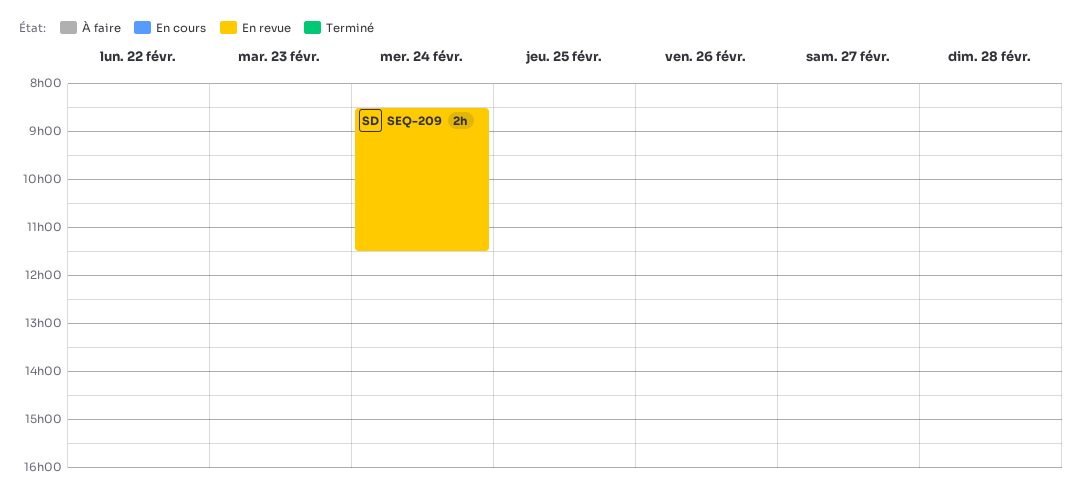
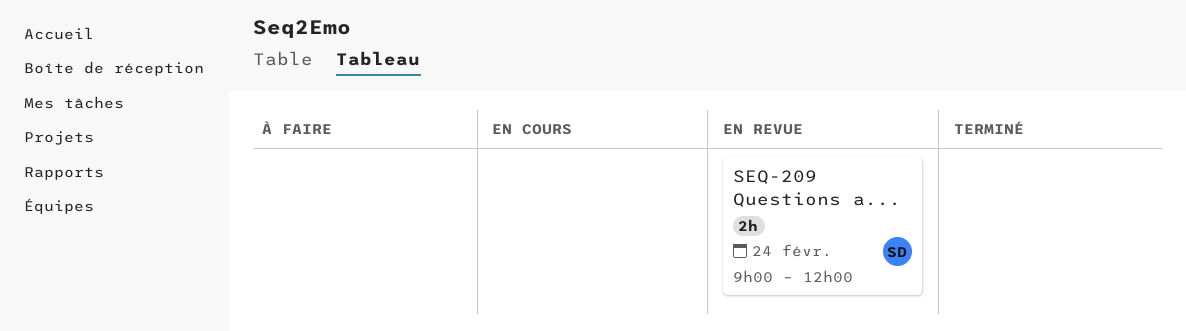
SEQ-209, begins: 08:30 -> 09:00
SEQ-209, ends: 11:30 -> 12:00

